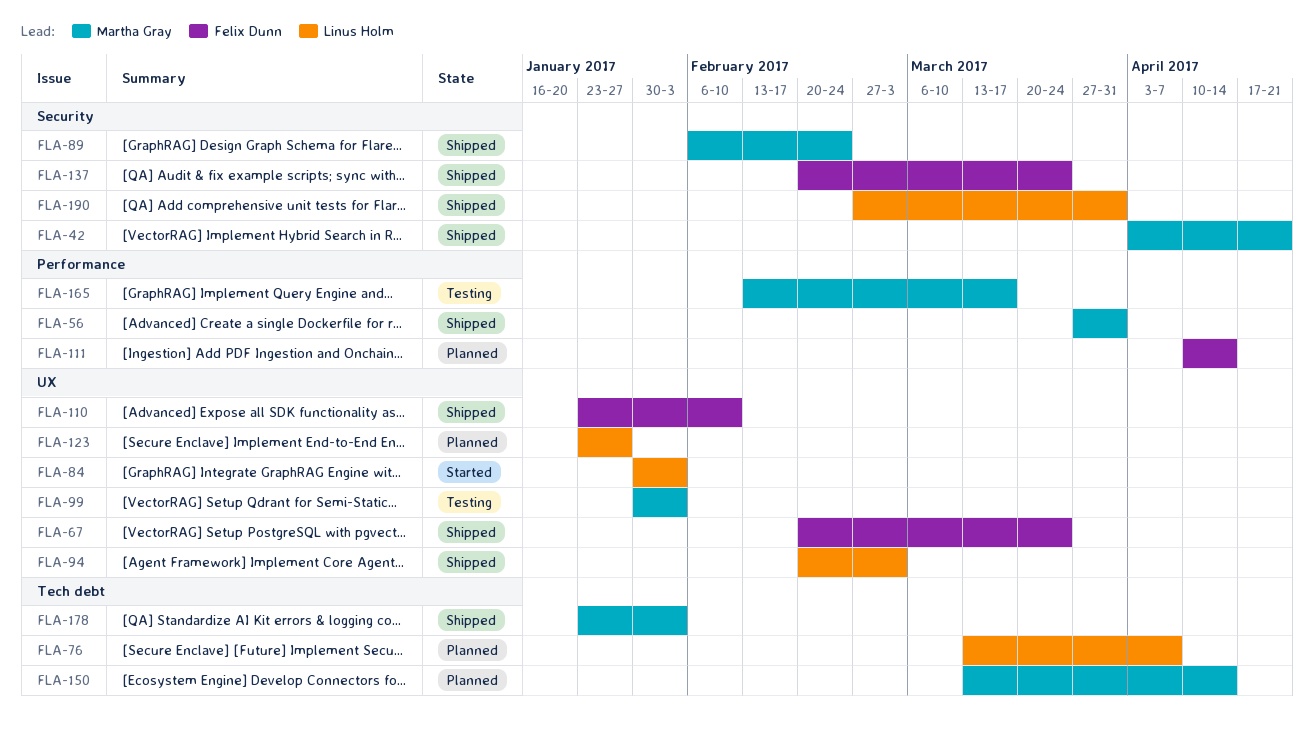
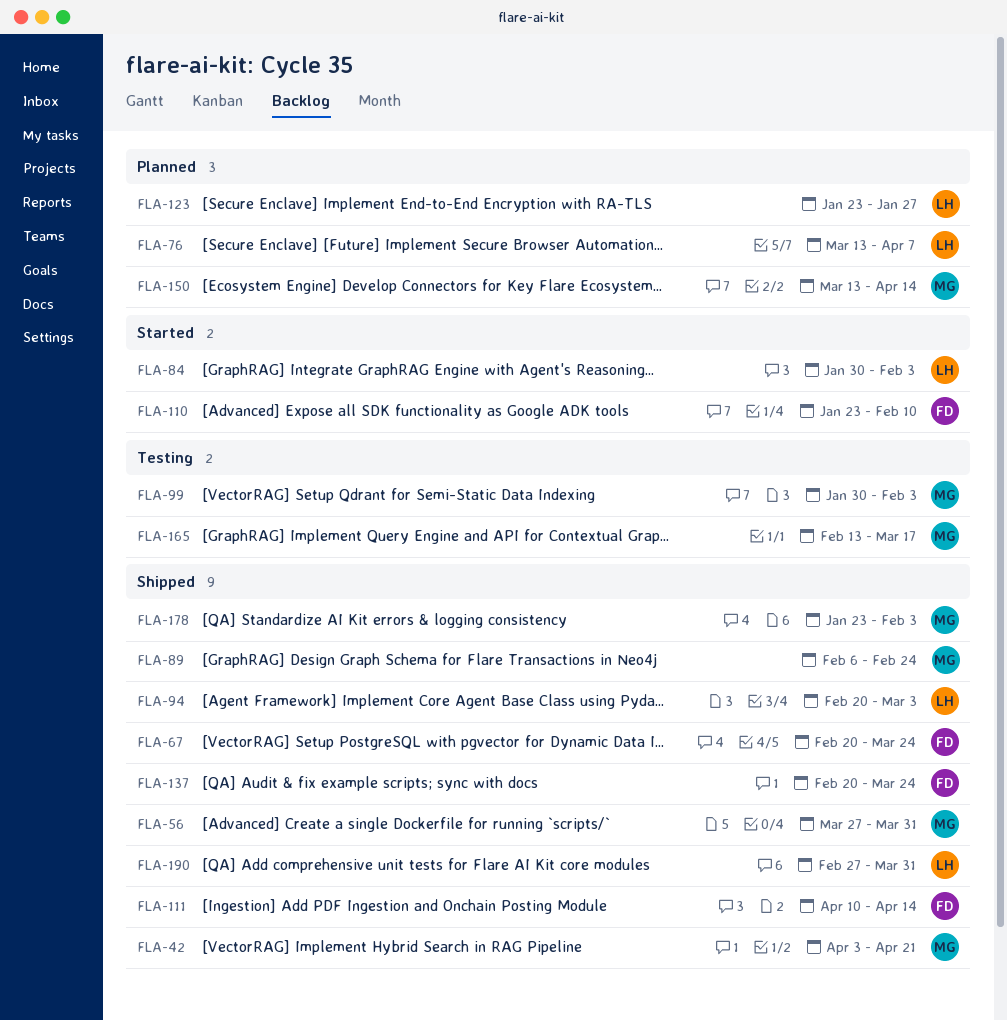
FLA-110, status: Shipped -> Started
FLA-111, status: Planned -> Shipped

